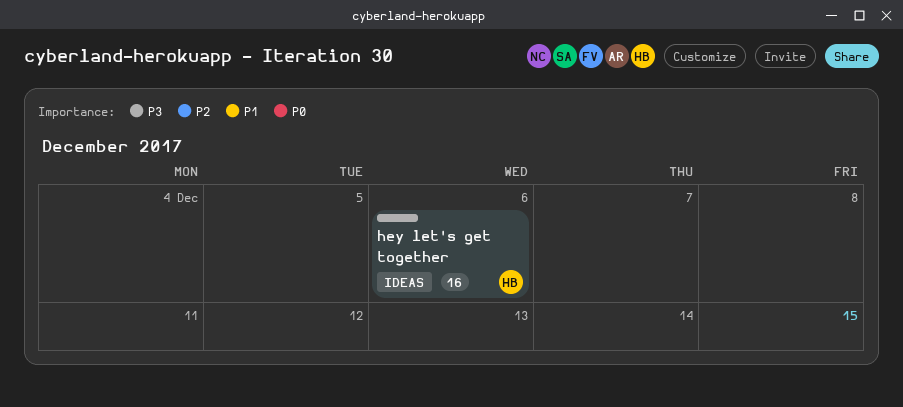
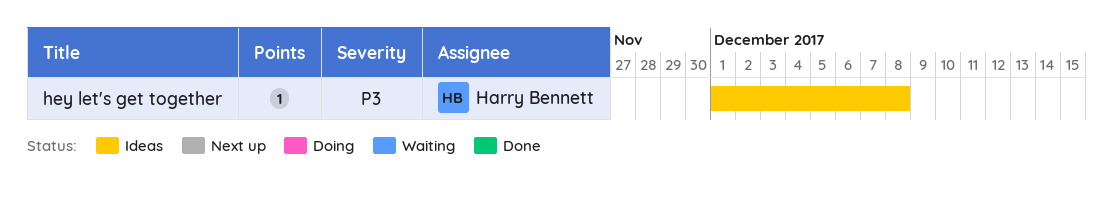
hey let's get together, estimate: 16 -> 1
hey let's get together, due: Dec 6 -> Dec 8

